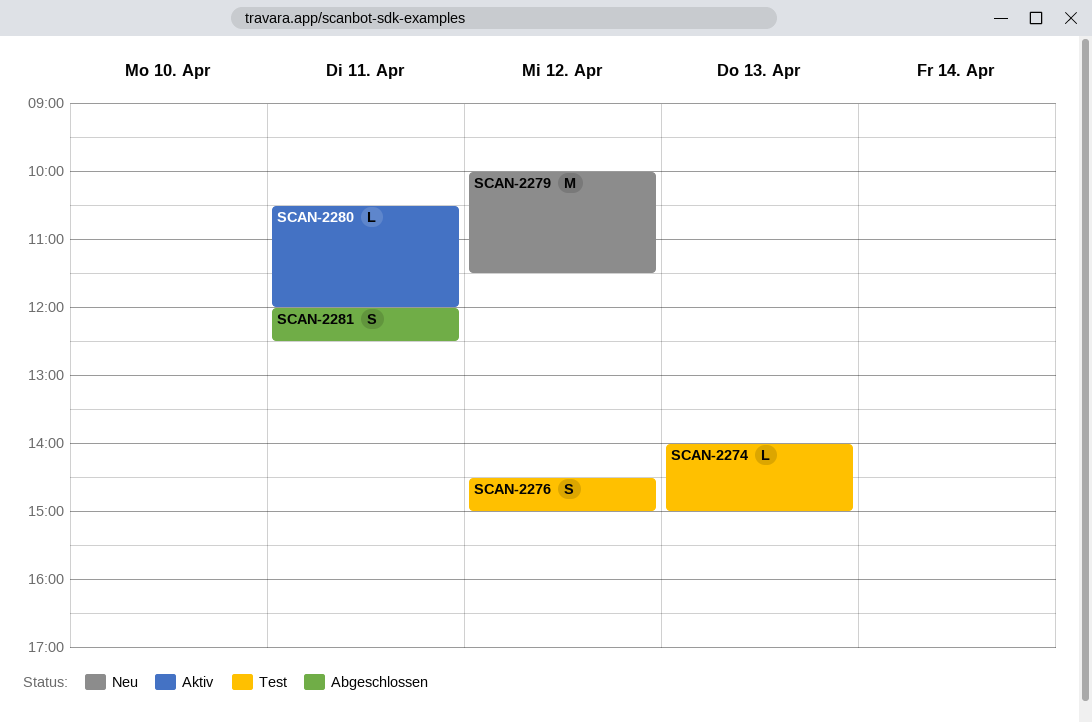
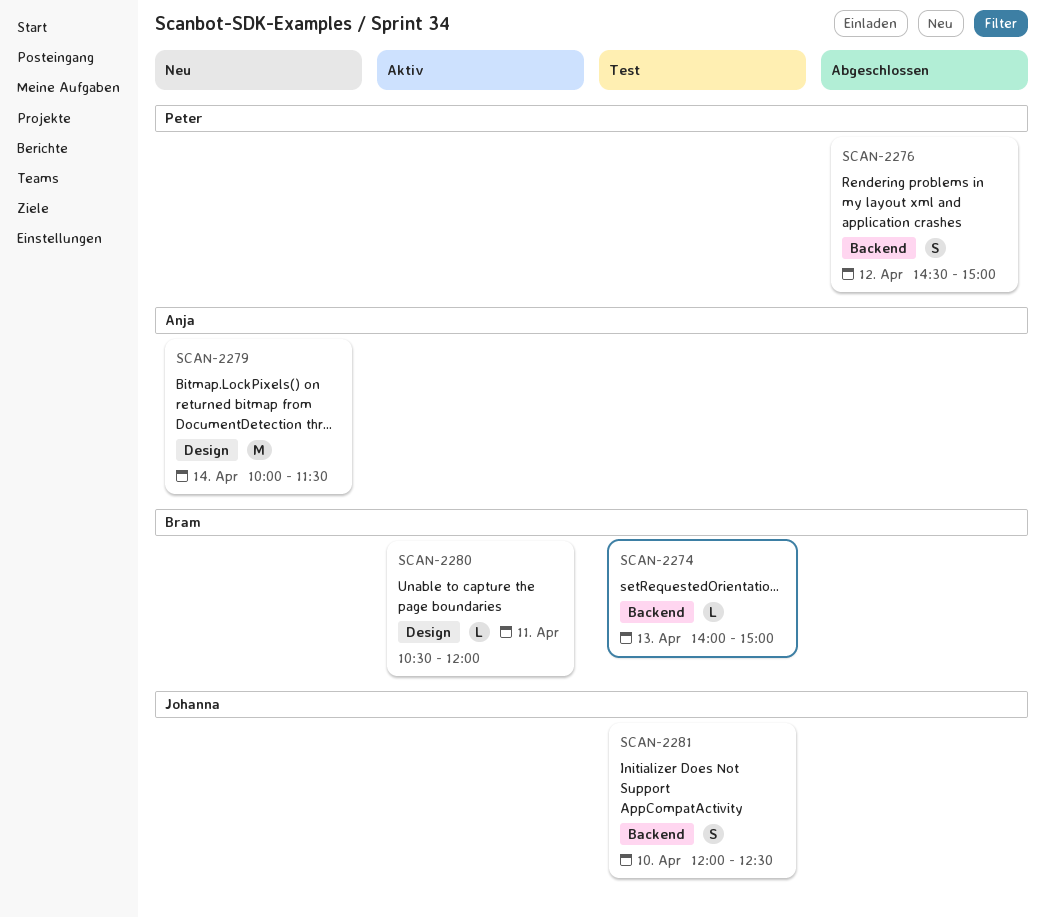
SCAN-2276, status: Test -> Abgeschlossen
SCAN-2279, day: Apr 12 -> Apr 14
SCAN-2281, status: Abgeschlossen -> Test
SCAN-2281, day: Apr 11 -> Apr 10

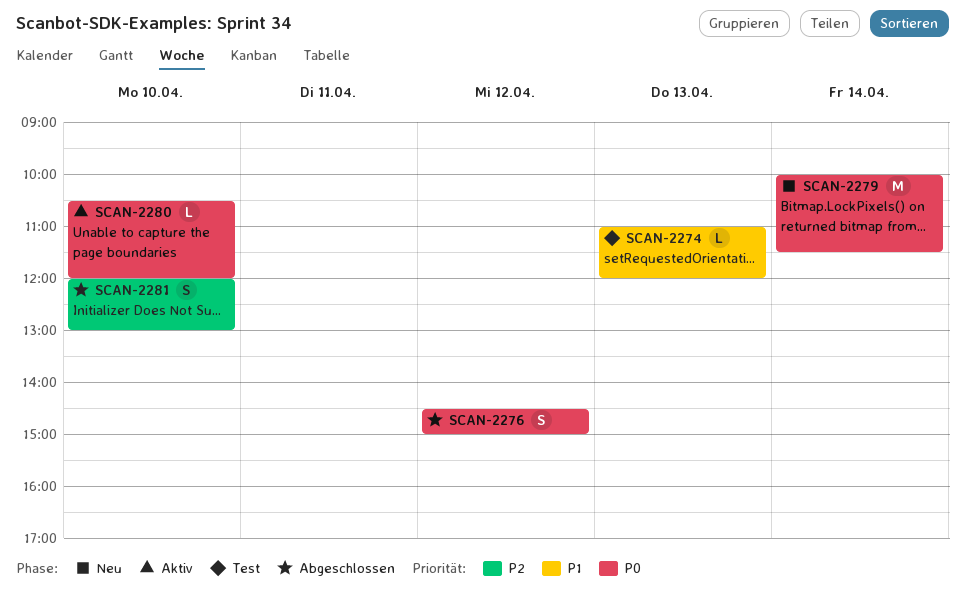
SCAN-2274, begins: 14:00 -> 11:00
SCAN-2274, ends: 15:00 -> 12:00
SCAN-2280, day: Apr 11 -> Apr 10
SCAN-2281, status: Test -> Abgeschlossen
SCAN-2281, ends: 12:30 -> 13:00

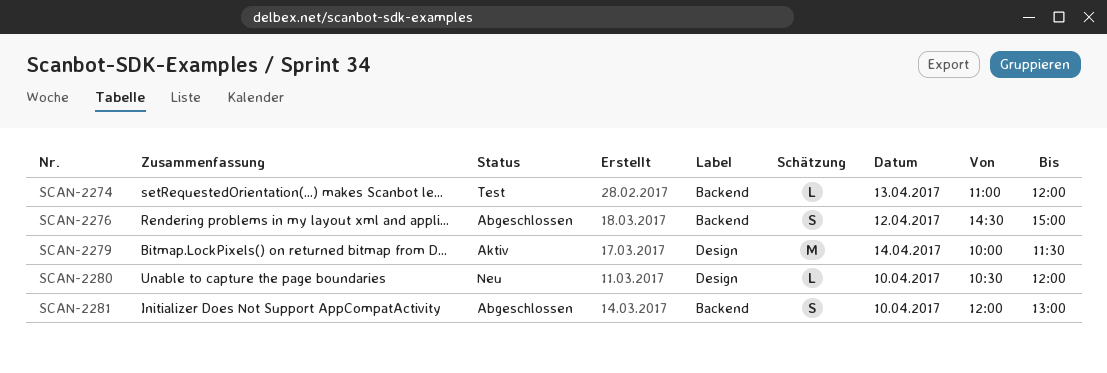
SCAN-2279, status: Neu -> Aktiv
SCAN-2280, status: Aktiv -> Neu

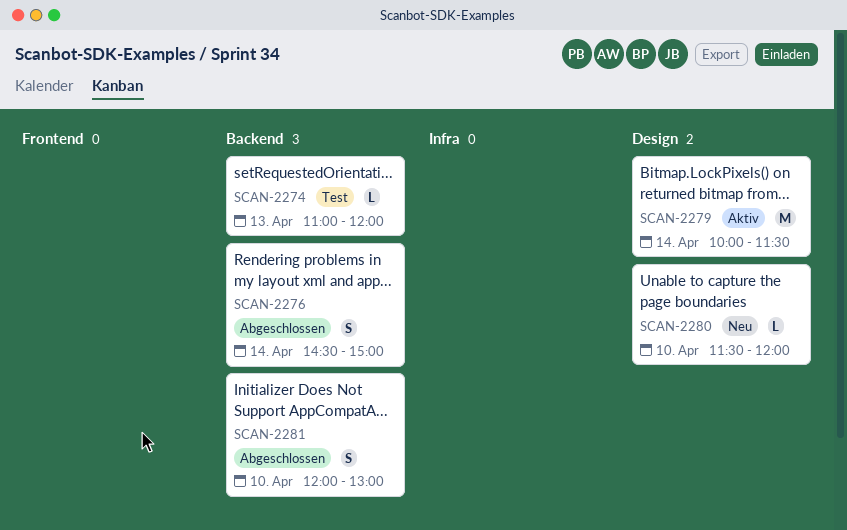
SCAN-2276, day: Apr 12 -> Apr 14
SCAN-2280, begins: 10:30 -> 11:30

